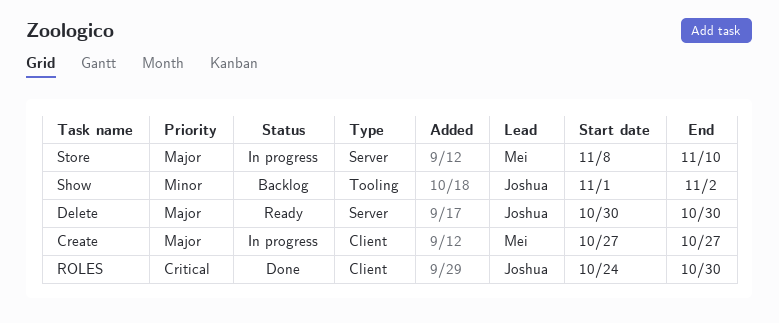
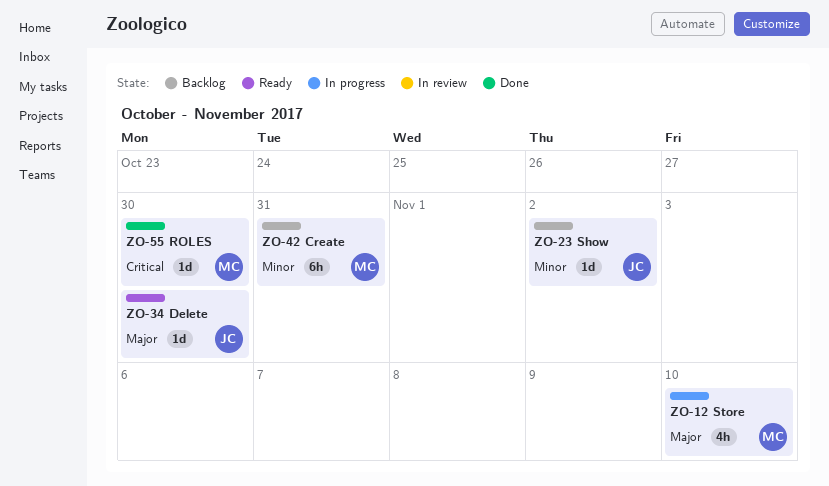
Create, status: In progress -> Backlog
Create, priority: Major -> Minor
Create, due: Oct 27 -> Oct 31
ROLES, owner: Joshua -> Mei

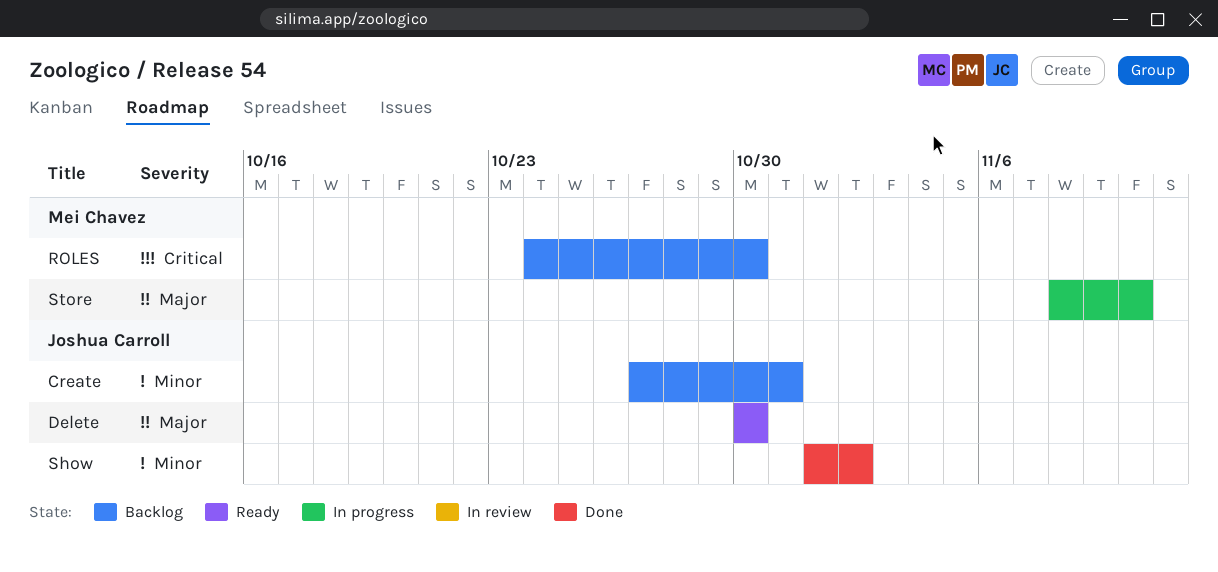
Create, owner: Mei Chavez -> Joshua Carroll
ROLES, status: Done -> Backlog
Show, status: Backlog -> Done

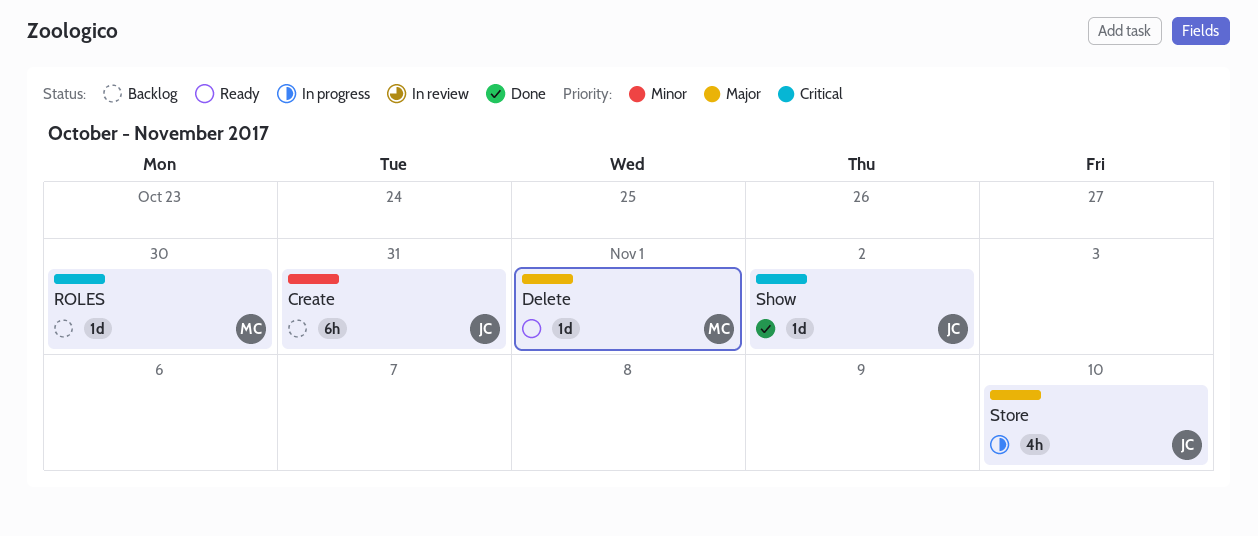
Delete, owner: Joshua Carroll -> Mei Chavez
Delete, due: Oct 30 -> Nov 1
Show, priority: Minor -> Critical
Store, owner: Mei Chavez -> Joshua Carroll

